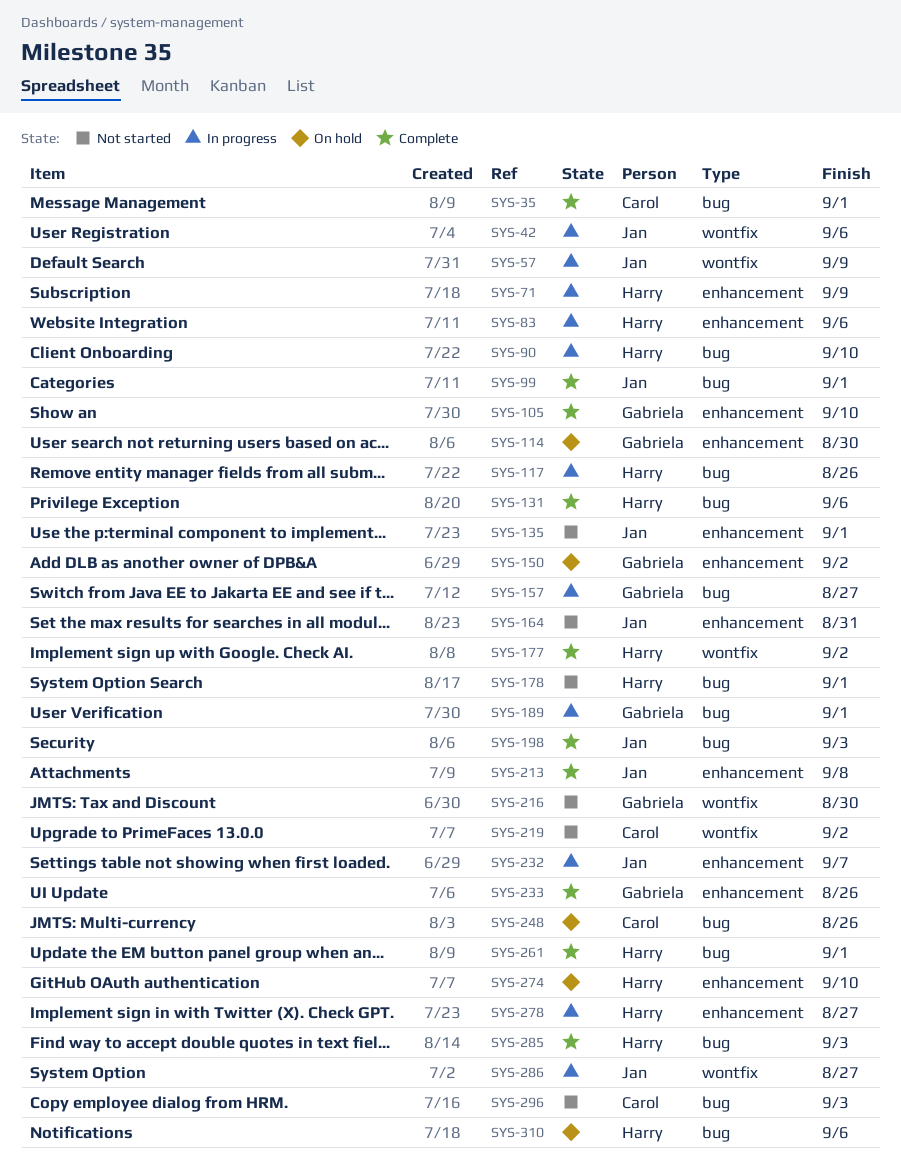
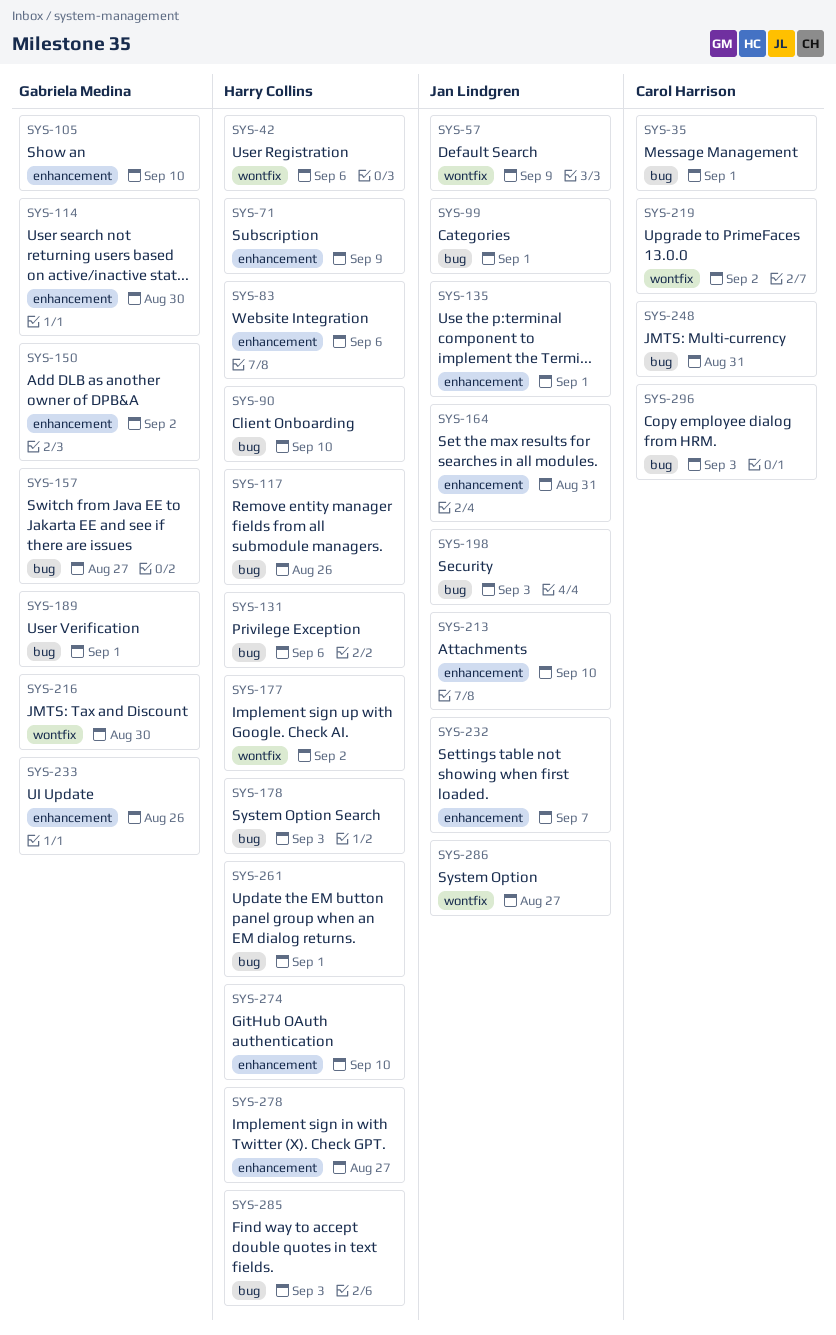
SYS-42, owner: Jan Lindgren -> Harry Collins
SYS-178, due: Sep 1 -> Sep 3
SYS-213, due: Sep 8 -> Sep 10
SYS-248, due: Aug 26 -> Aug 31
SYS-310: present -> none

